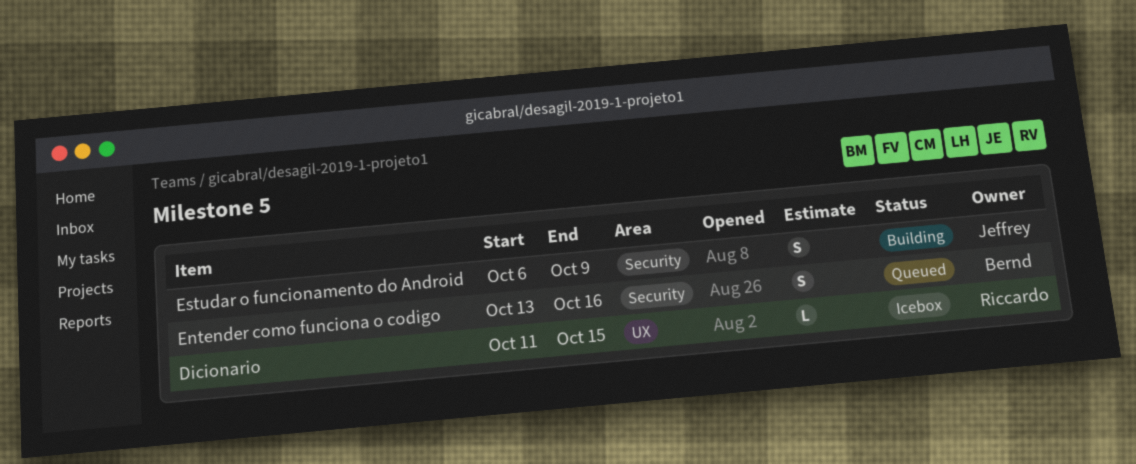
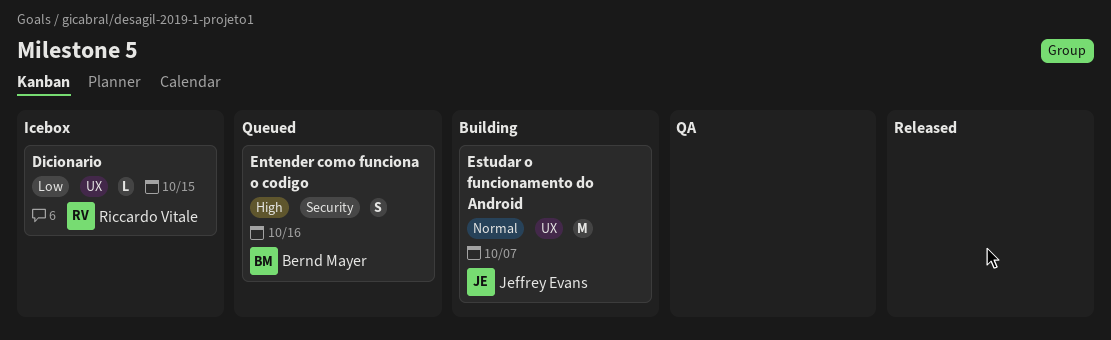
Estudar o funcionamento do Android, label: Security -> UX
Estudar o funcionamento do Android, estimate: S -> M
Estudar o funcionamento do Android, due: Oct 9 -> Oct 7

